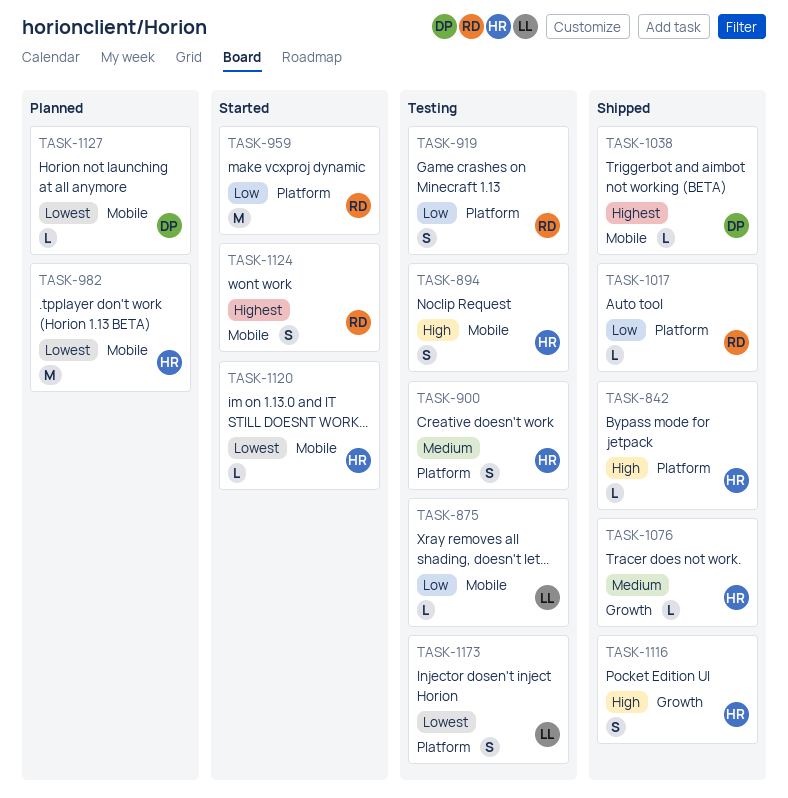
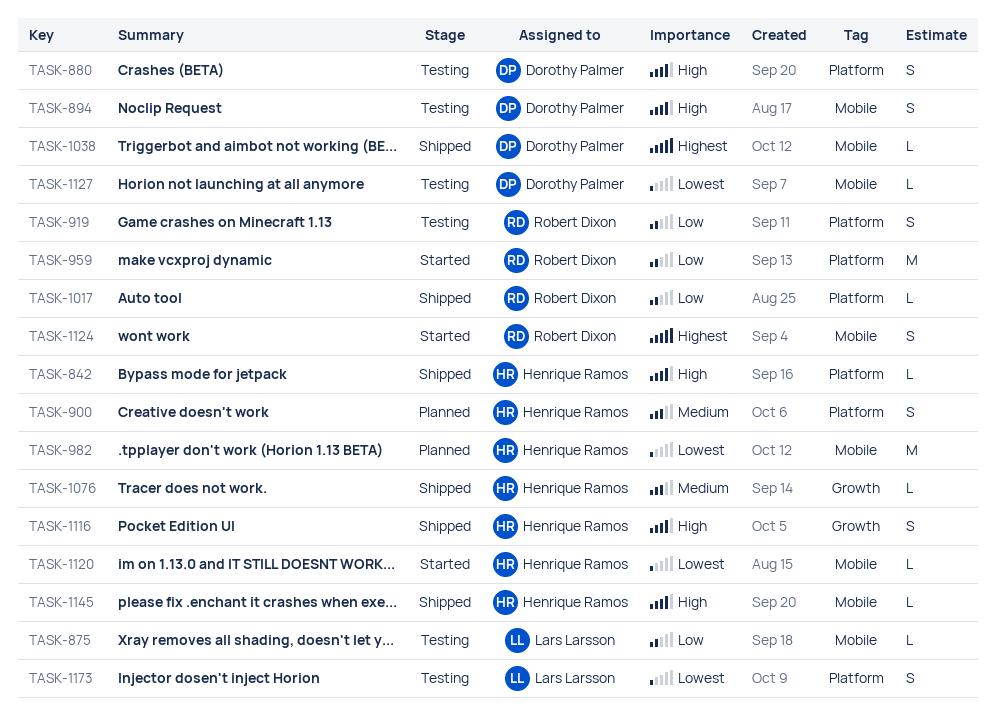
TASK-880: none -> present
TASK-894, owner: Henrique Ramos -> Dorothy Palmer
TASK-900, status: Testing -> Planned
TASK-1127, status: Planned -> Testing
TASK-1145: none -> present

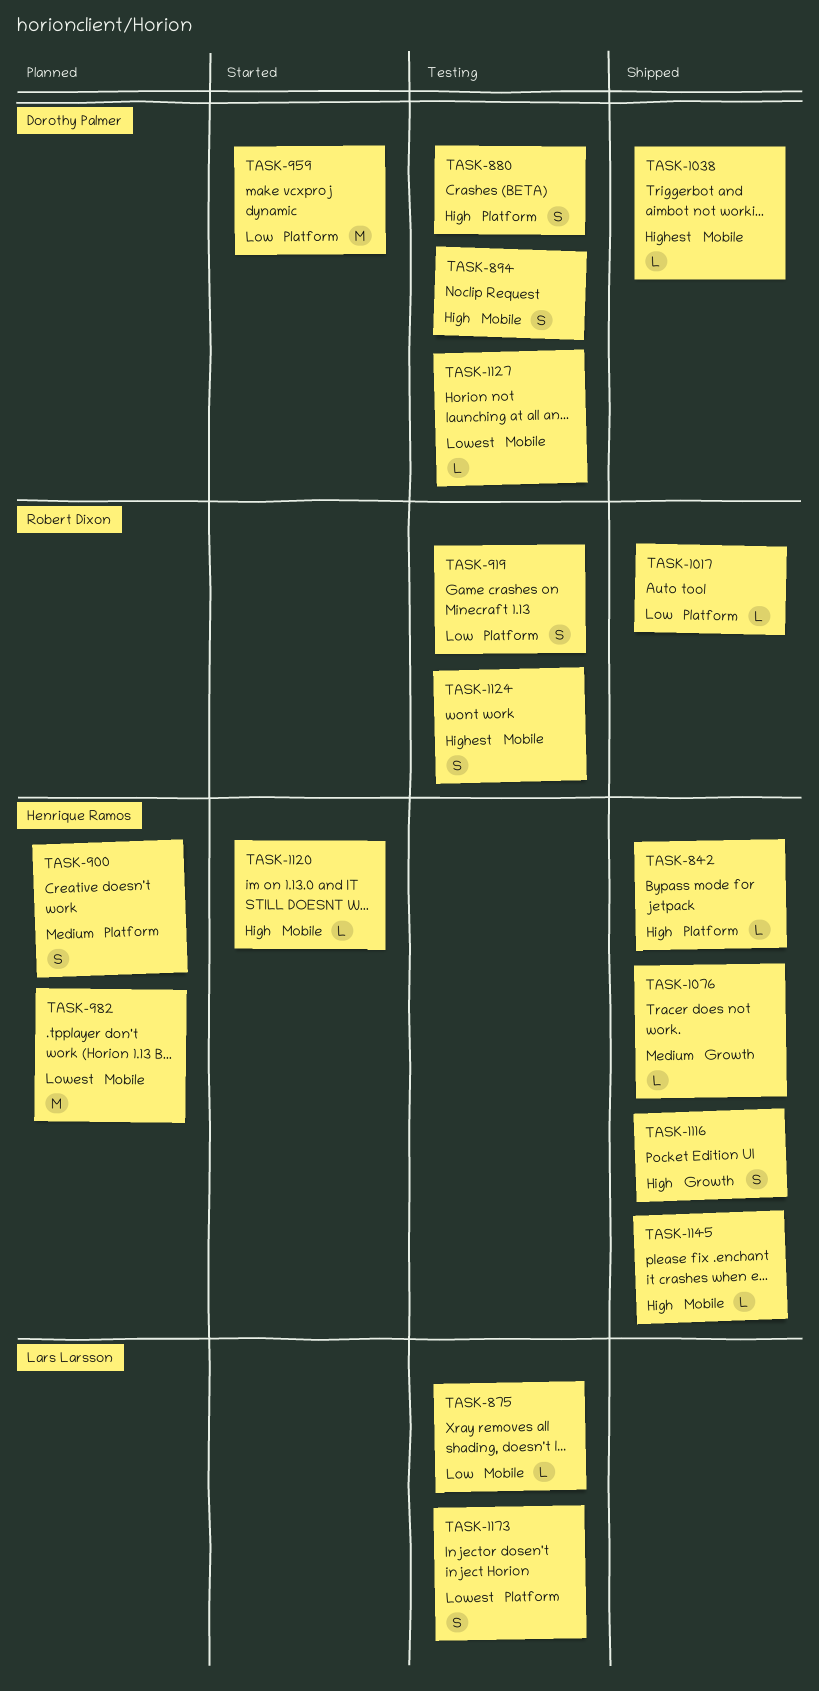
TASK-959, owner: Robert Dixon -> Dorothy Palmer
TASK-1120, priority: Lowest -> High
TASK-1124, status: Started -> Testing

